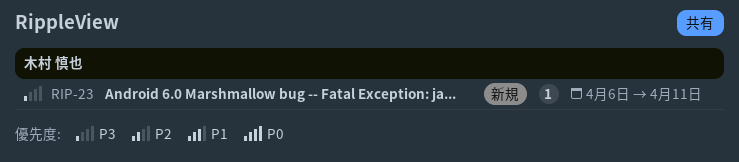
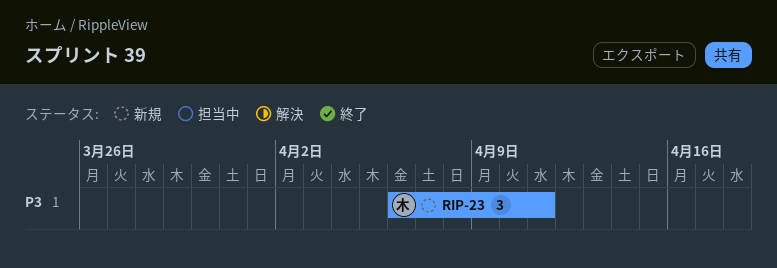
RIP-23, estimate: 1 -> 3

